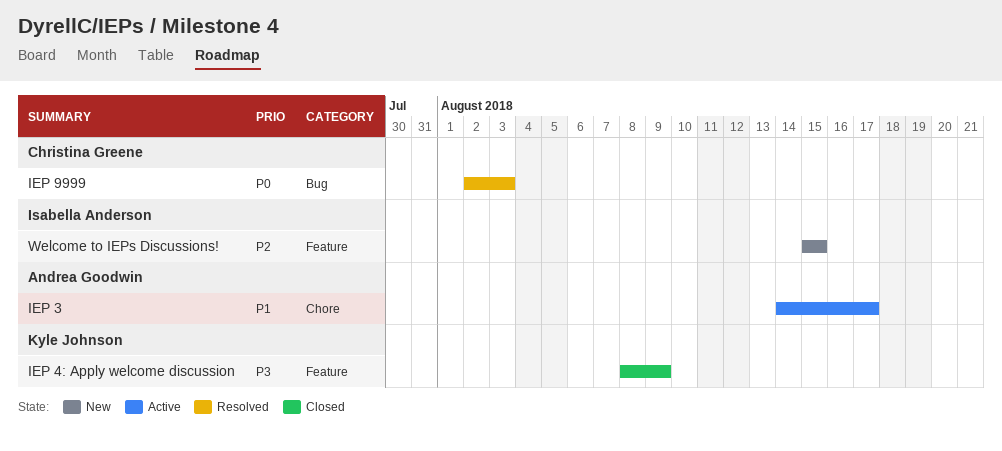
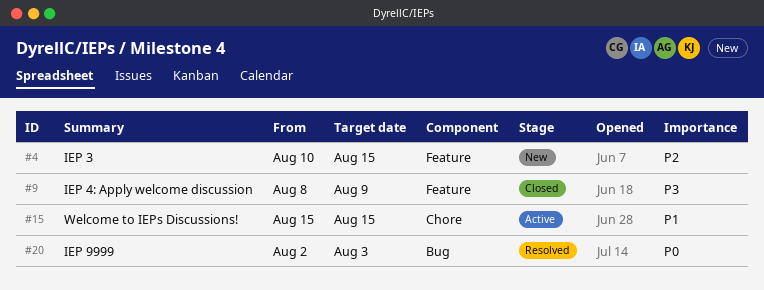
IEP 3, status: Active -> New
IEP 3, priority: P1 -> P2
IEP 3, label: Chore -> Feature
IEP 3, start: Aug 14 -> Aug 10
IEP 3, due: Aug 17 -> Aug 15
Welcome to IEPs Discussions!, status: New -> Active
Welcome to IEPs Discussions!, priority: P2 -> P1
Welcome to IEPs Discussions!, label: Feature -> Chore

